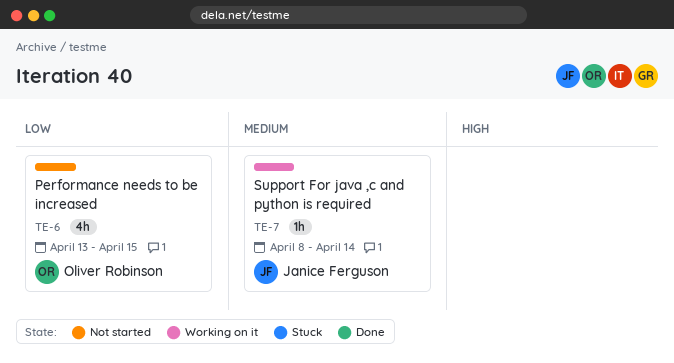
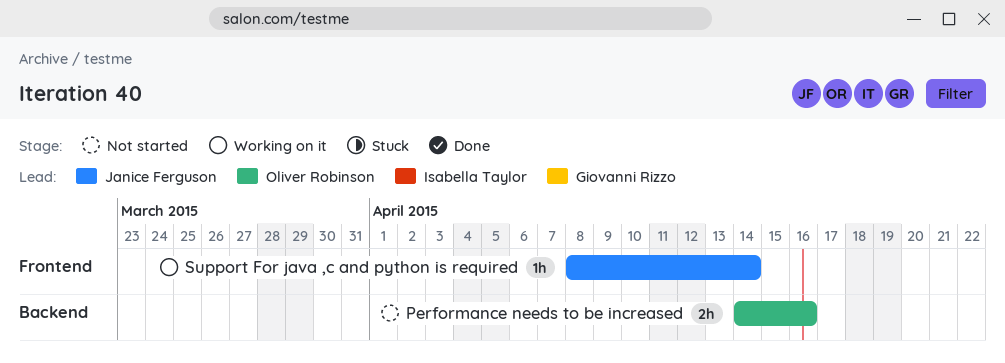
Performance needs to be increased, estimate: 4h -> 2h
Performance needs to be increased, start: Apr 13 -> Apr 14
Performance needs to be increased, due: Apr 15 -> Apr 16

